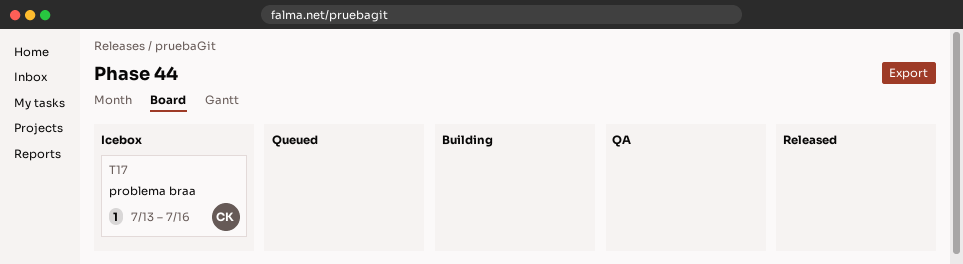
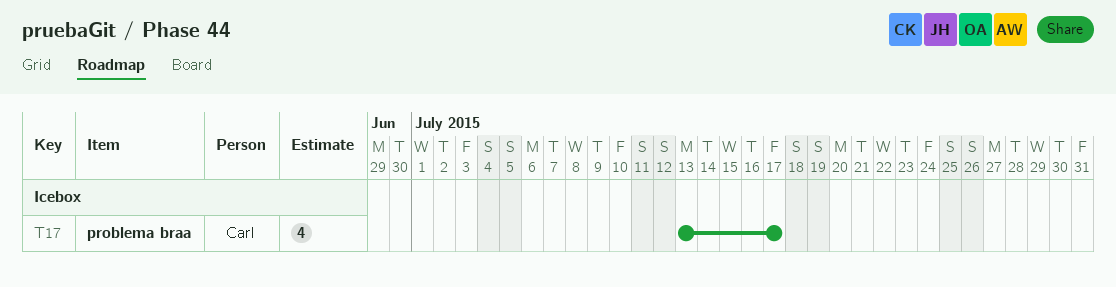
T17, estimate: 1 -> 4
T17, due: Jul 16 -> Jul 17

